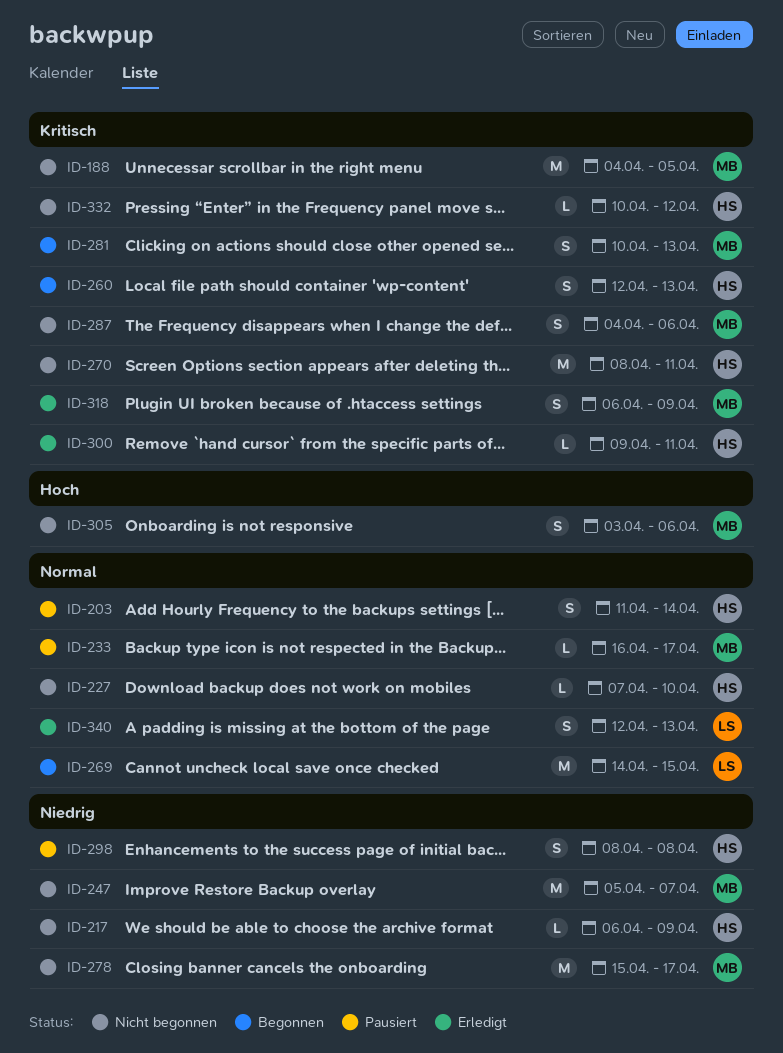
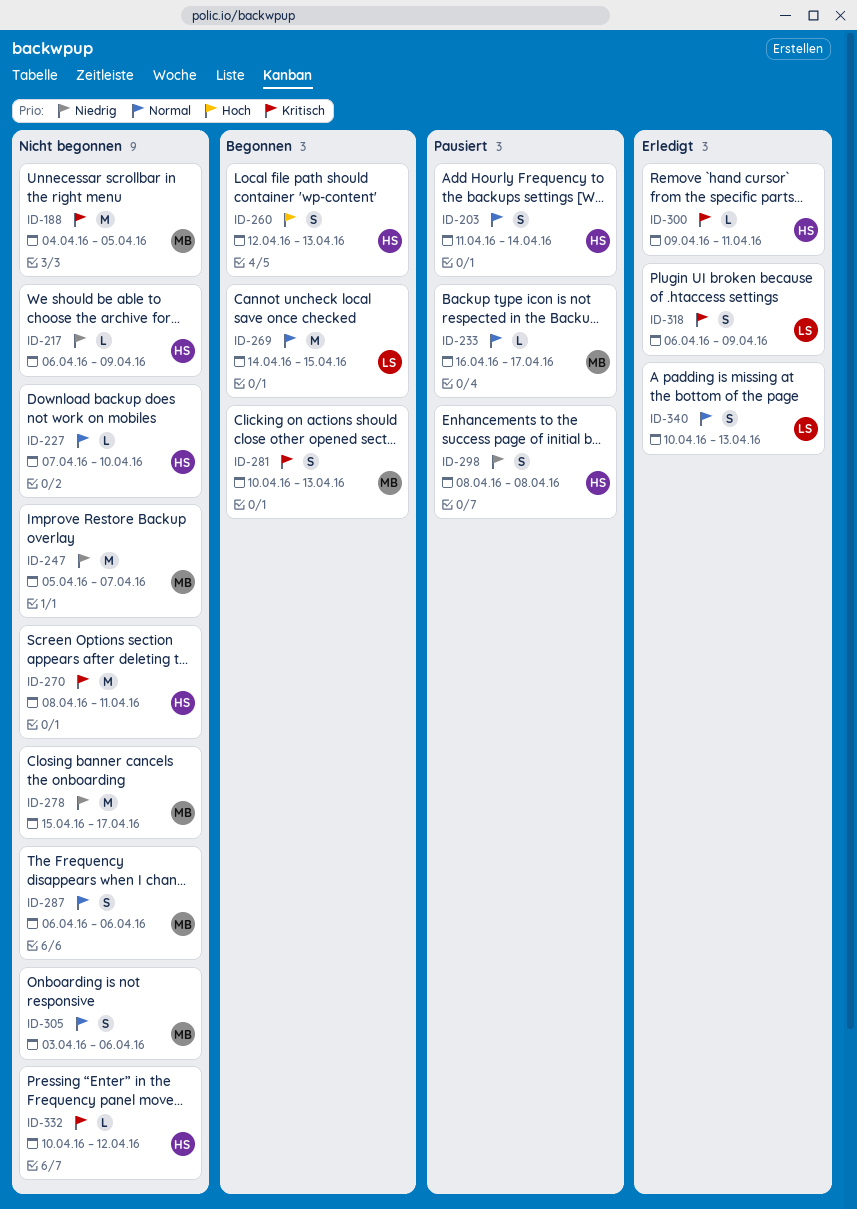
ID-260, priority: Kritisch -> Hoch
ID-287, priority: Kritisch -> Normal
ID-287, start: Apr 4 -> Apr 6
ID-305, priority: Hoch -> Normal
ID-318, owner: MB -> LS
ID-340, start: Apr 12 -> Apr 10

